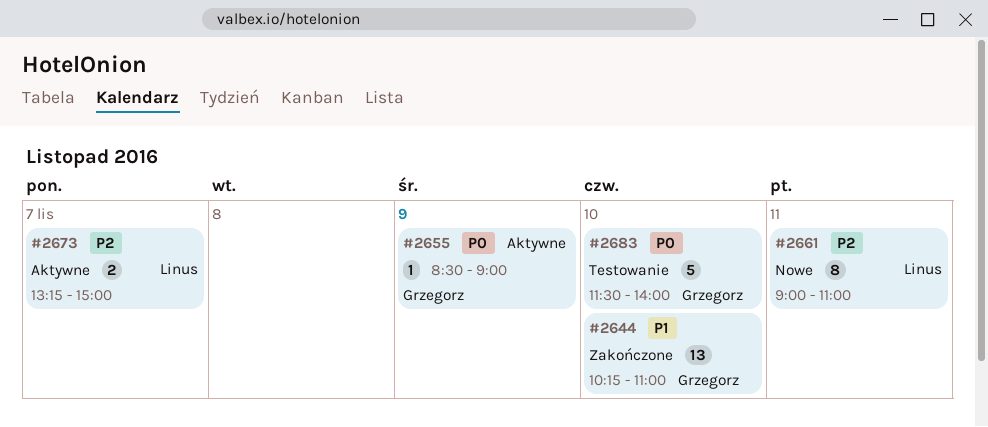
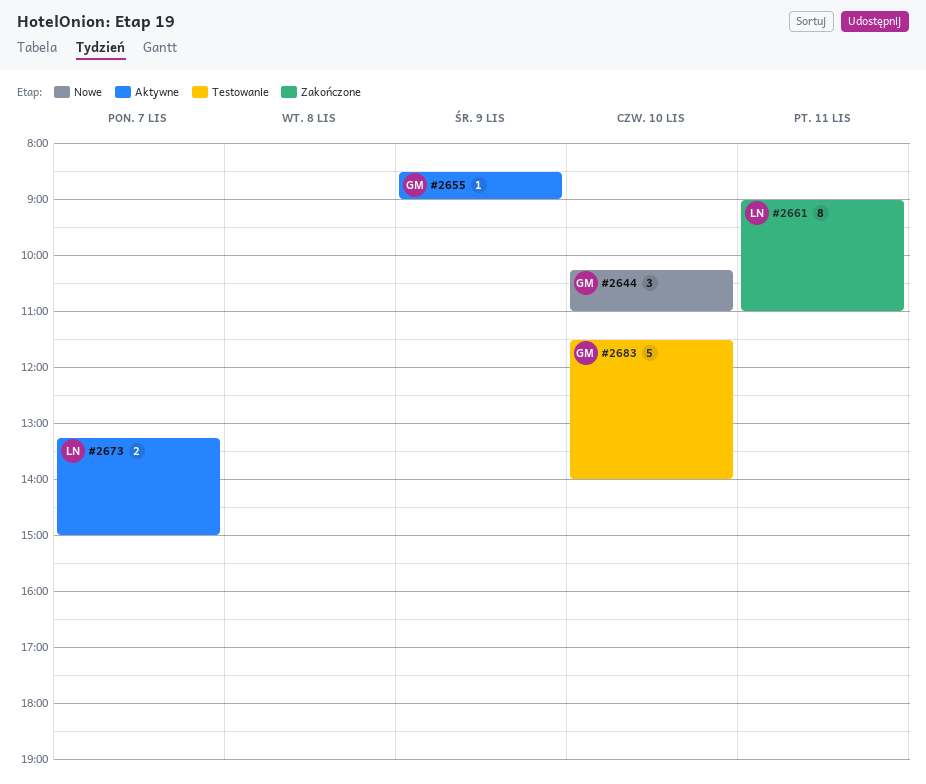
#2644, status: Zakończone -> Nowe
#2644, estimate: 13 -> 3
#2661, status: Nowe -> Zakończone

